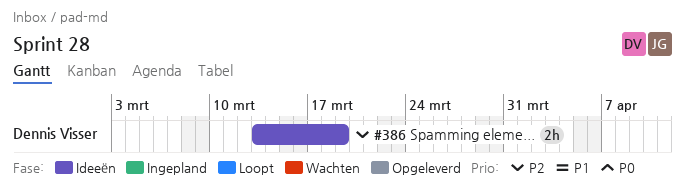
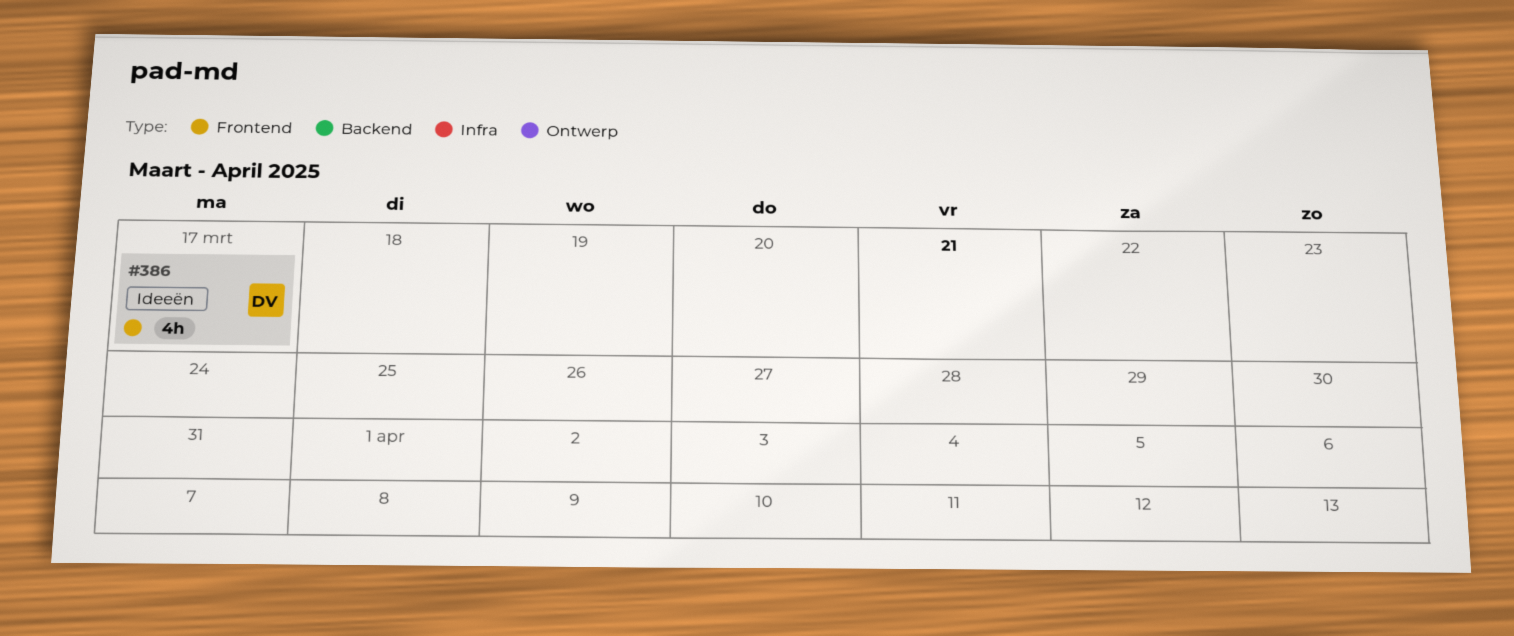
#386, estimate: 2h -> 4h
#386, due: Mar 19 -> Mar 17

